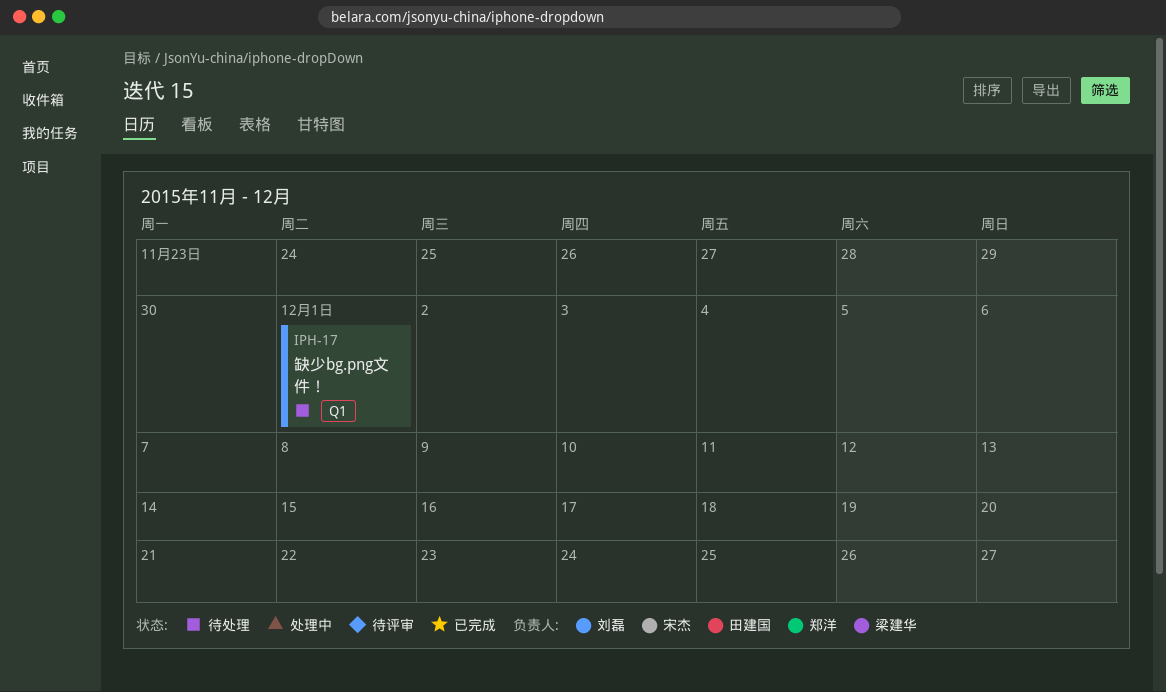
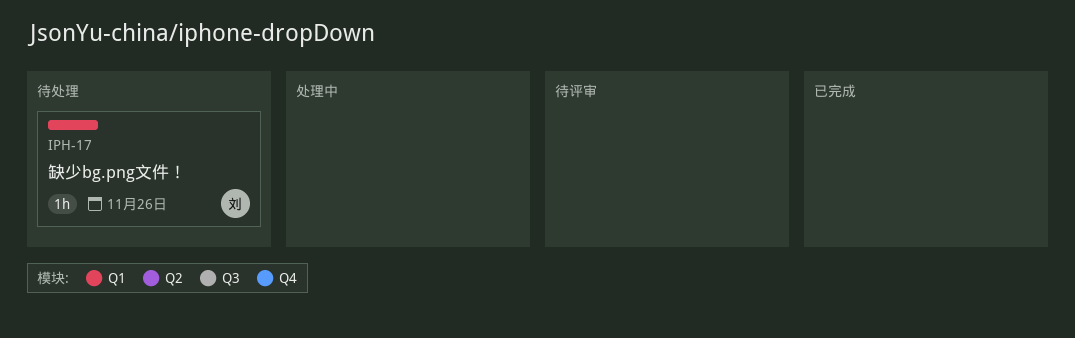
IPH-17, due: Dec 1 -> Nov 26

